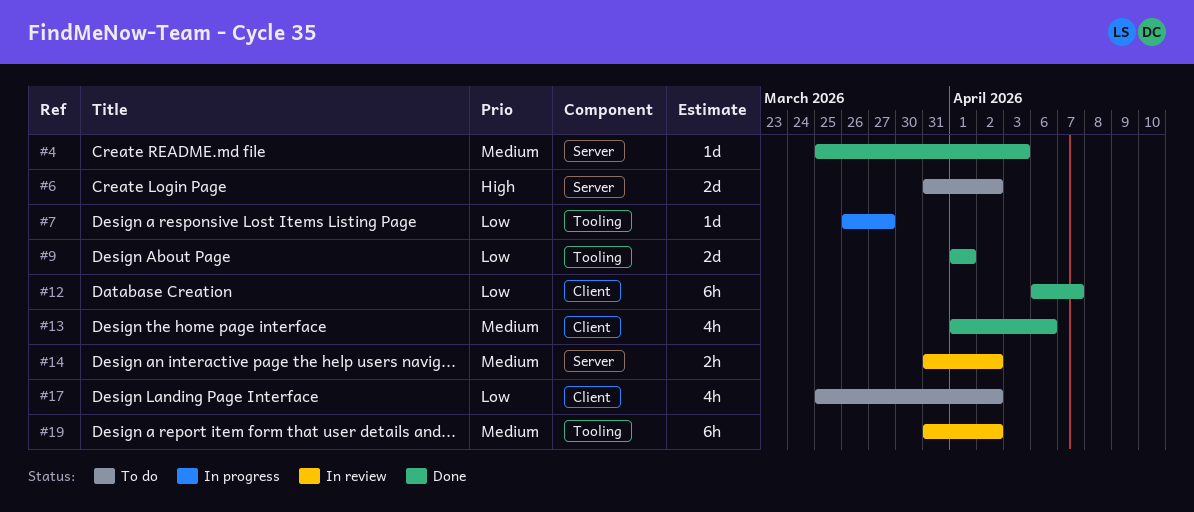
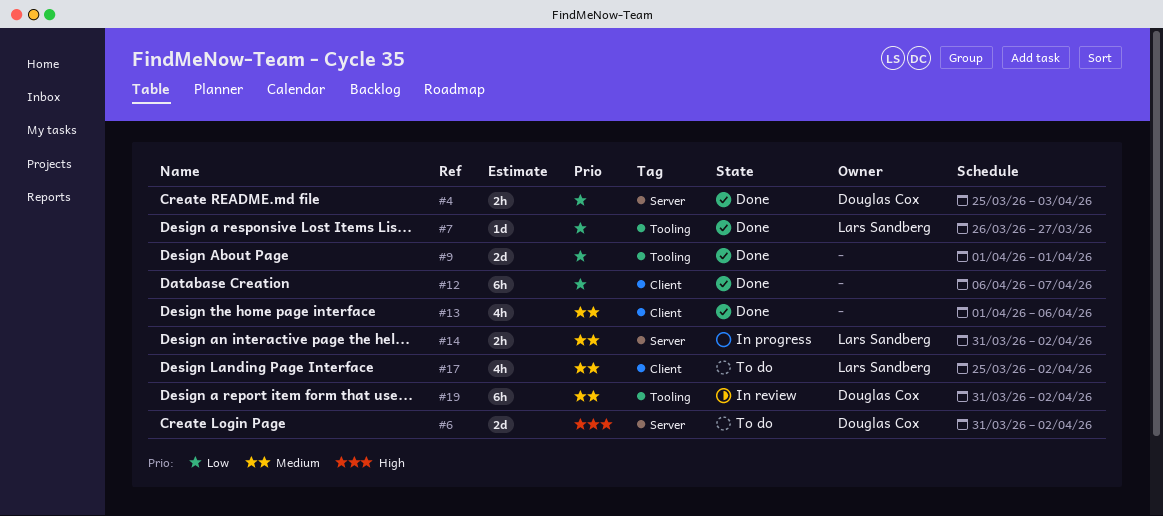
#4, priority: Medium -> Low
#4, estimate: 1d -> 2h
#7, status: In progress -> Done
#14, status: In review -> In progress
#17, priority: Low -> Medium

